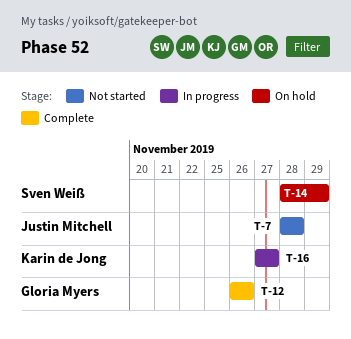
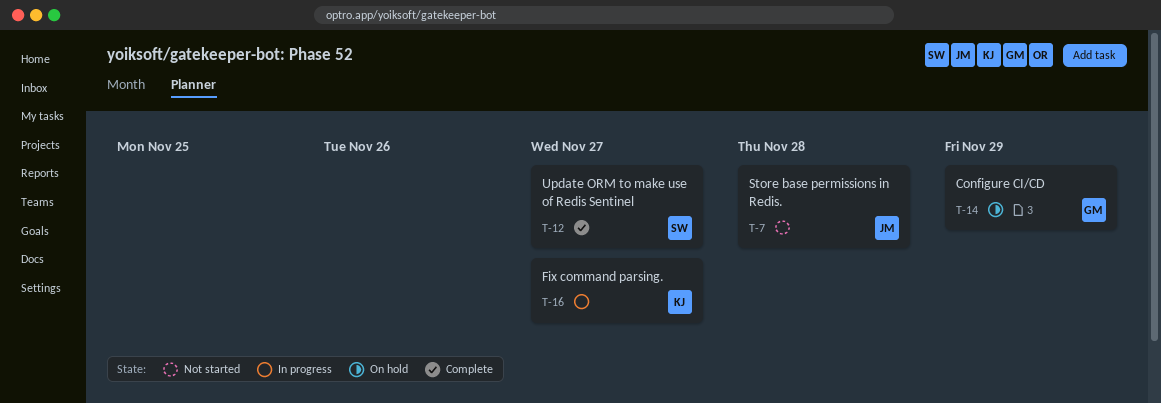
T-12, owner: Gloria Myers -> Sven Weiß
T-12, due: Nov 26 -> Nov 27
T-14, owner: Sven Weiß -> Gloria Myers

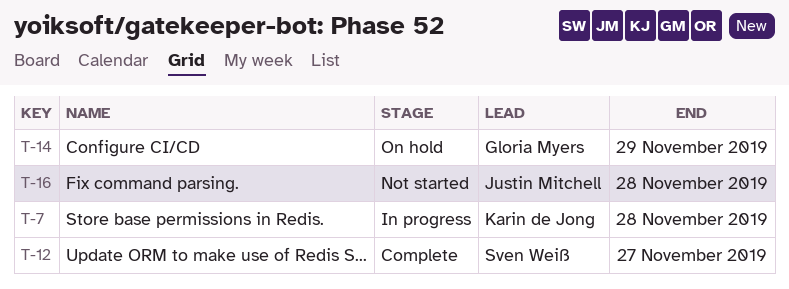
T-7, status: Not started -> In progress
T-7, owner: Justin Mitchell -> Karin de Jong
T-16, status: In progress -> Not started
T-16, owner: Karin de Jong -> Justin Mitchell
T-16, due: Nov 27 -> Nov 28

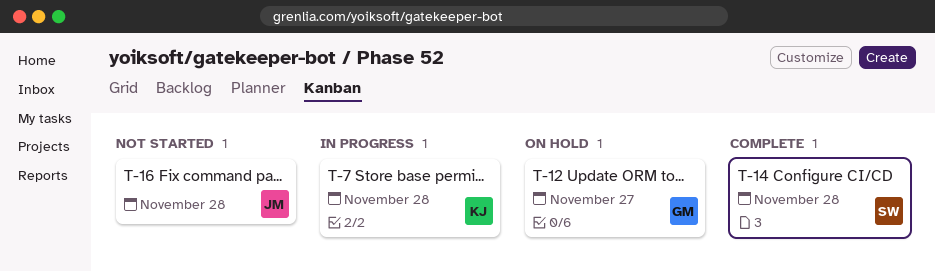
T-12, status: Complete -> On hold
T-12, owner: Sven Weiß -> Gloria Myers
T-14, status: On hold -> Complete
T-14, owner: Gloria Myers -> Sven Weiß
T-14, due: Nov 29 -> Nov 28

